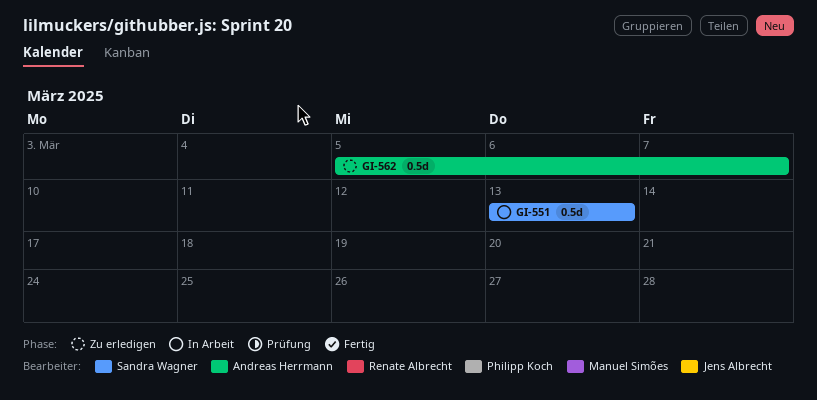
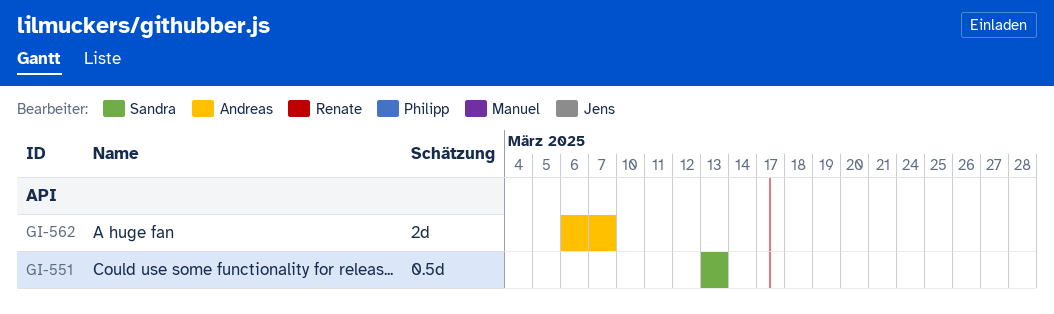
GI-562, estimate: 0.5d -> 2d
GI-562, start: Mar 5 -> Mar 6

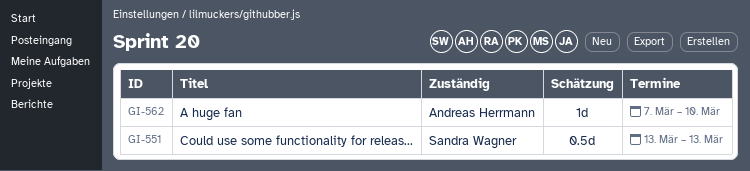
GI-562, estimate: 2d -> 1d
GI-562, start: Mar 6 -> Mar 7
GI-562, due: Mar 7 -> Mar 10

